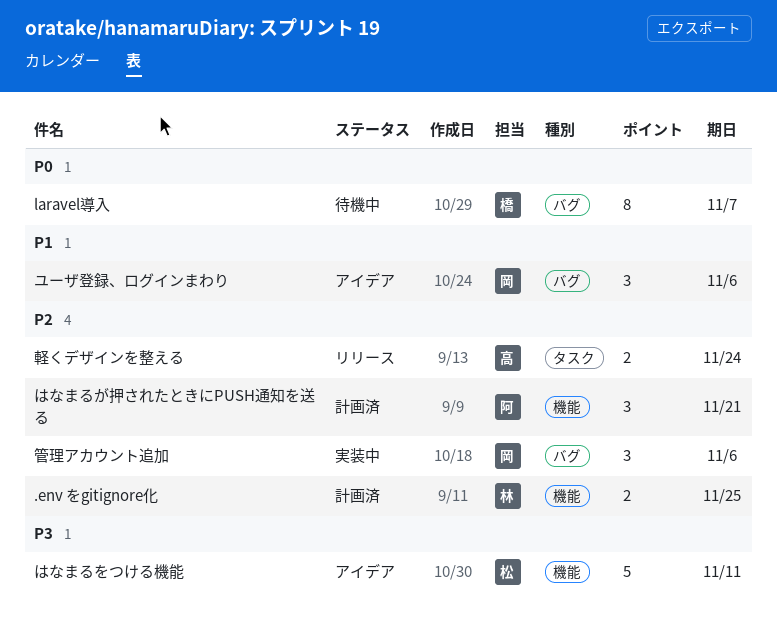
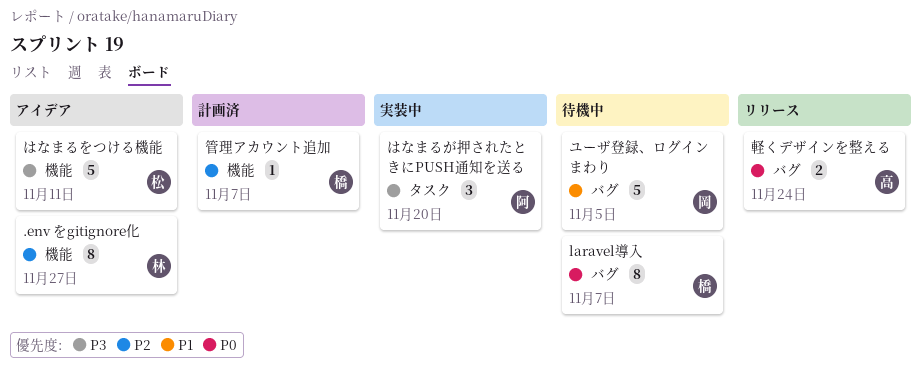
.env をgitignore化, status: 計画済 -> アイデア
.env をgitignore化, estimate: 2 -> 8
.env をgitignore化, due: Nov 25 -> Nov 27
はなまるが押されたときにPUSH通知を送る, status: 計画済 -> 実装中
はなまるが押されたときにPUSH通知を送る, priority: P2 -> P3
はなまるが押されたときにPUSH通知を送る, label: 機能 -> タスク
はなまるが押されたときにPUSH通知を送る, due: Nov 21 -> Nov 20
ユーザ登録、ログインまわり, status: アイデア -> 待機中
ユーザ登録、ログインまわり, estimate: 3 -> 5
ユーザ登録、ログインまわり, due: Nov 6 -> Nov 5
管理アカウント追加, status: 実装中 -> 計画済
管理アカウント追加, owner: 岡 -> 橋
管理アカウント追加, label: バグ -> 機能
管理アカウント追加, estimate: 3 -> 1
管理アカウント追加, due: Nov 6 -> Nov 7
軽くデザインを整える, priority: P2 -> P0
軽くデザインを整える, label: タスク -> バグ

